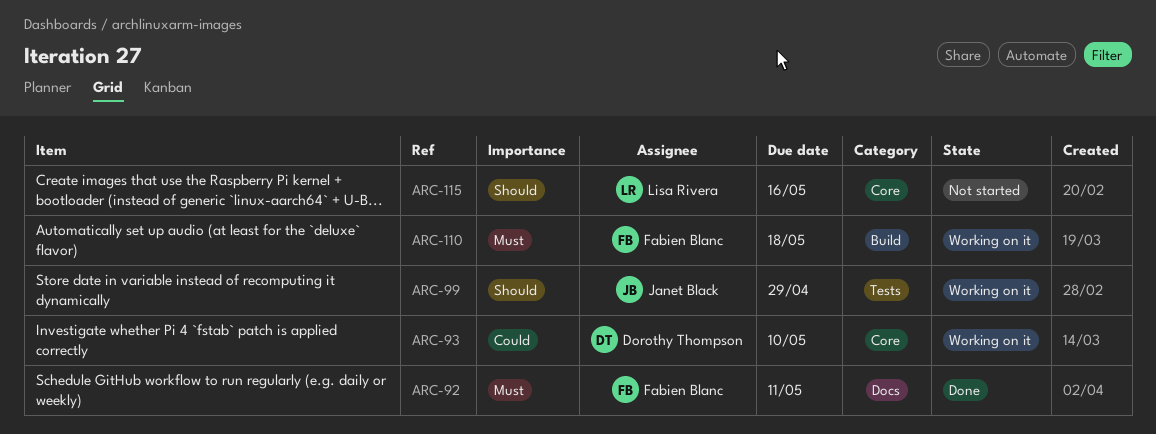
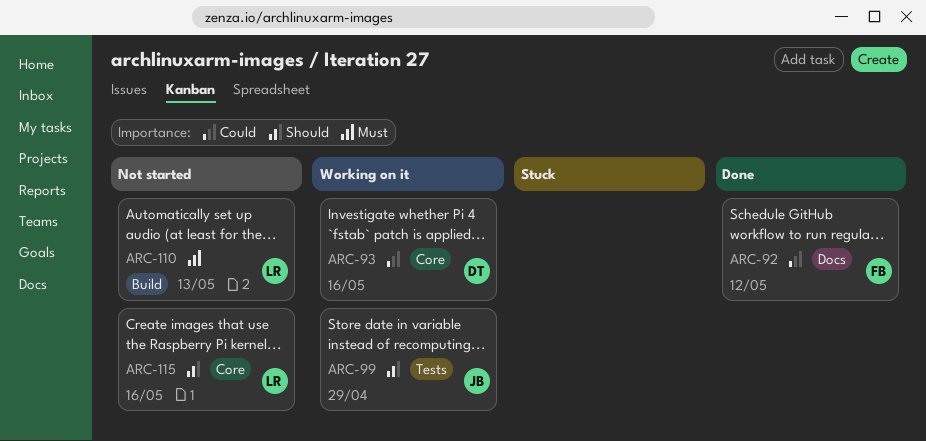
ARC-92, priority: Must -> Could
ARC-92, due: May 11 -> May 12
ARC-93, due: May 10 -> May 16
ARC-110, status: Working on it -> Not started
ARC-110, owner: Fabien Blanc -> Lisa Rivera
ARC-110, due: May 18 -> May 13

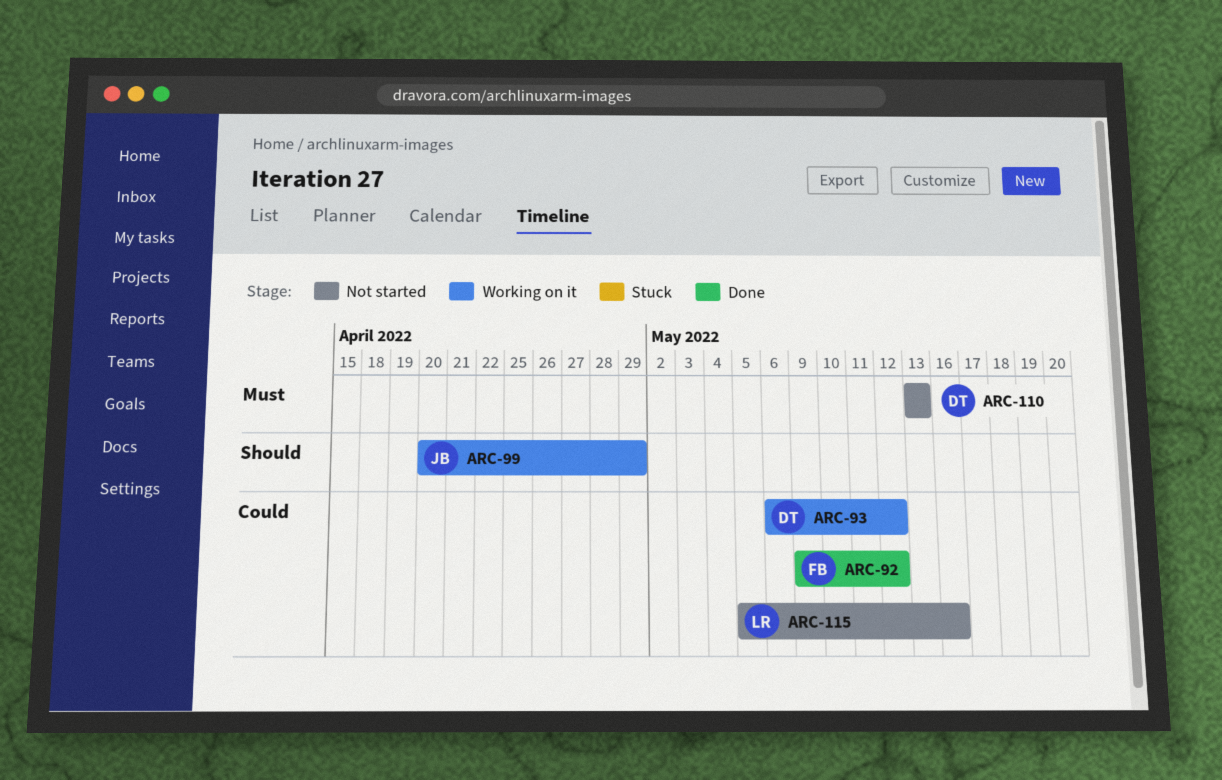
ARC-93, due: May 16 -> May 12
ARC-110, owner: LR -> DT
ARC-115, priority: Should -> Could

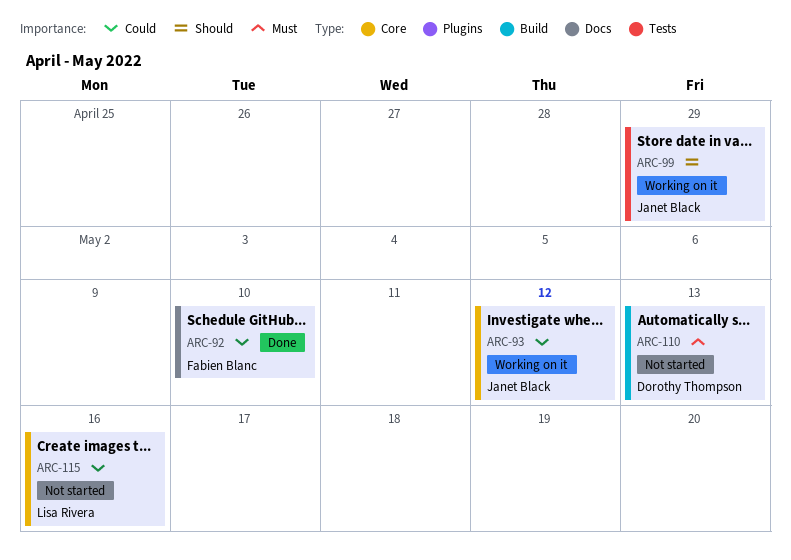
ARC-92, due: May 12 -> May 10
ARC-93, owner: Dorothy Thompson -> Janet Black

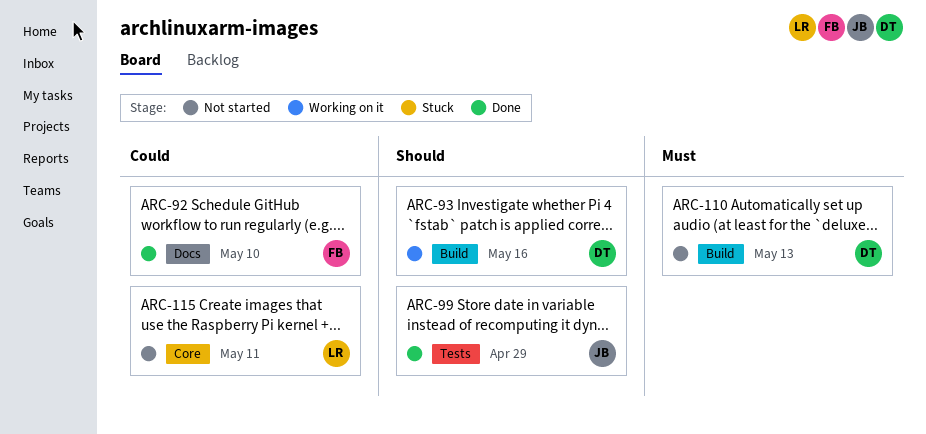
ARC-93, owner: Janet Black -> Dorothy Thompson
ARC-93, priority: Could -> Should
ARC-93, label: Core -> Build
ARC-93, due: May 12 -> May 16
ARC-99, status: Working on it -> Done
ARC-115, due: May 16 -> May 11

